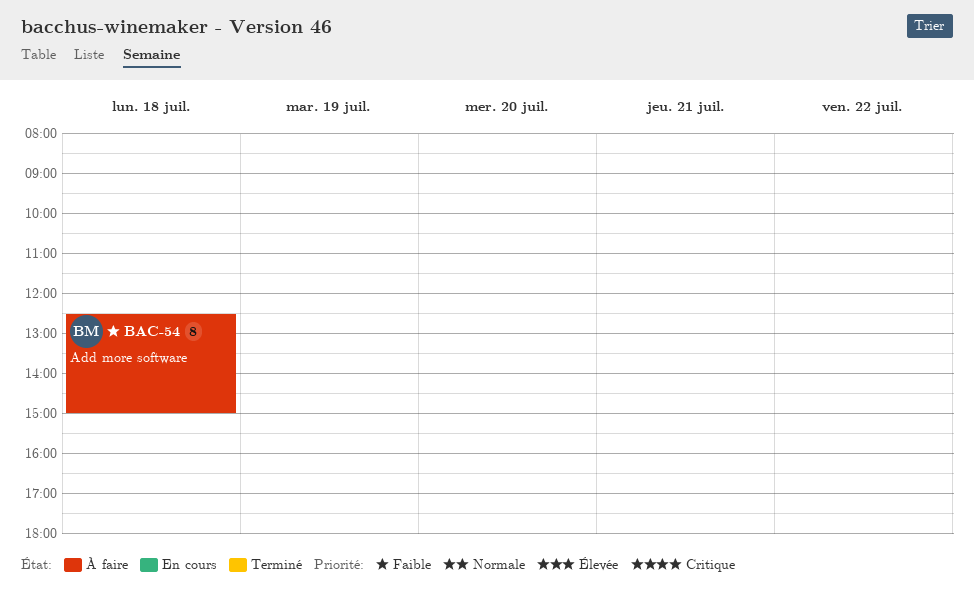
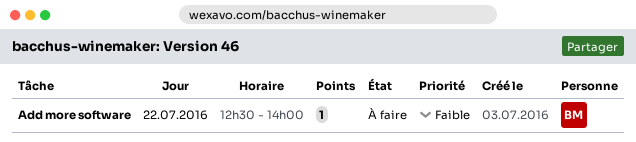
Add more software, estimate: 8 -> 1
Add more software, day: Jul 18 -> Jul 22
Add more software, ends: 15:00 -> 14:00

